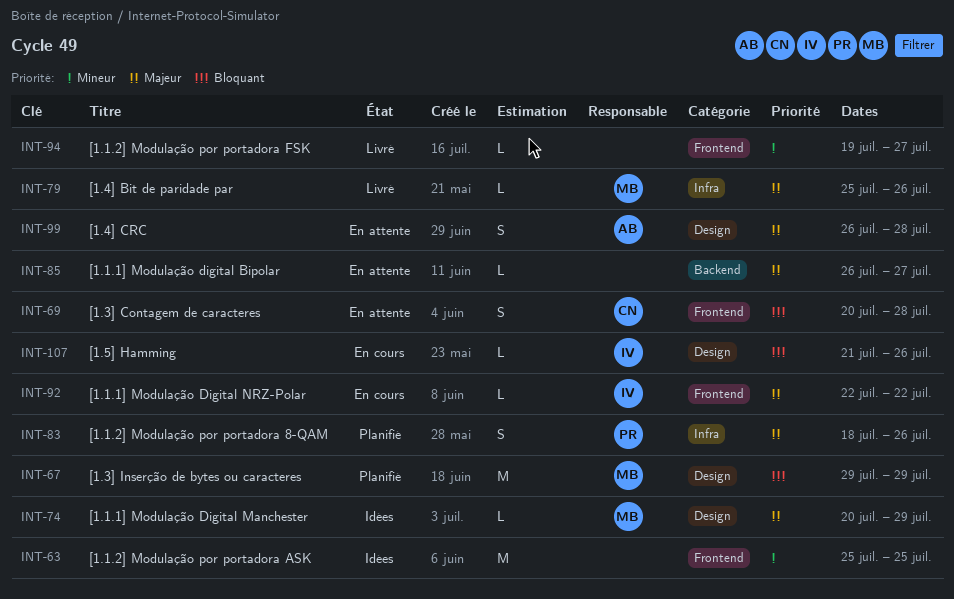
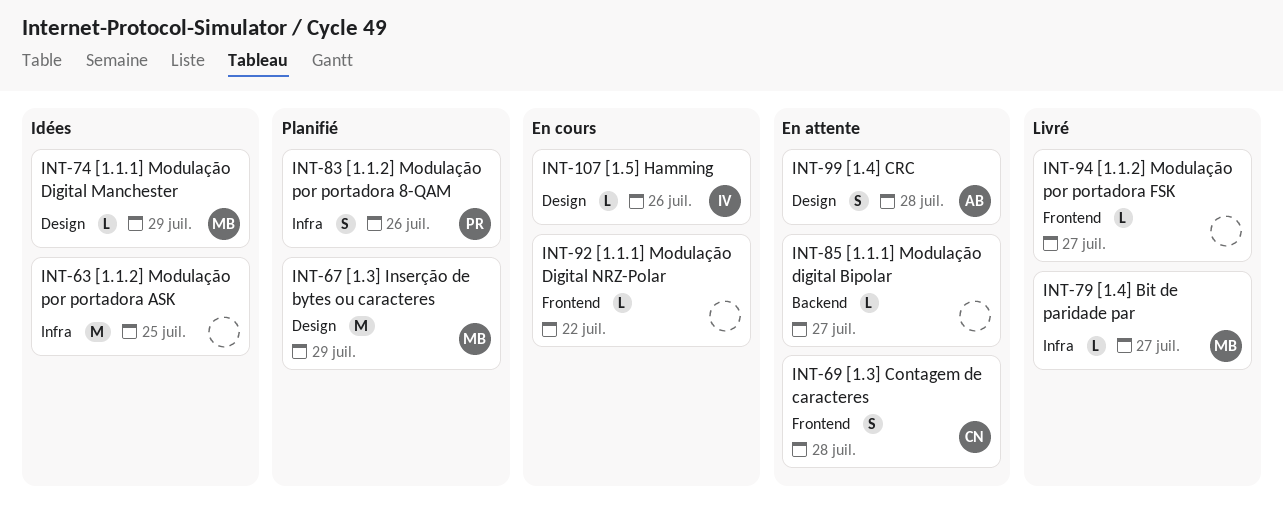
INT-63, label: Frontend -> Infra
INT-79, due: Jul 26 -> Jul 27
INT-92, owner: IV -> none

